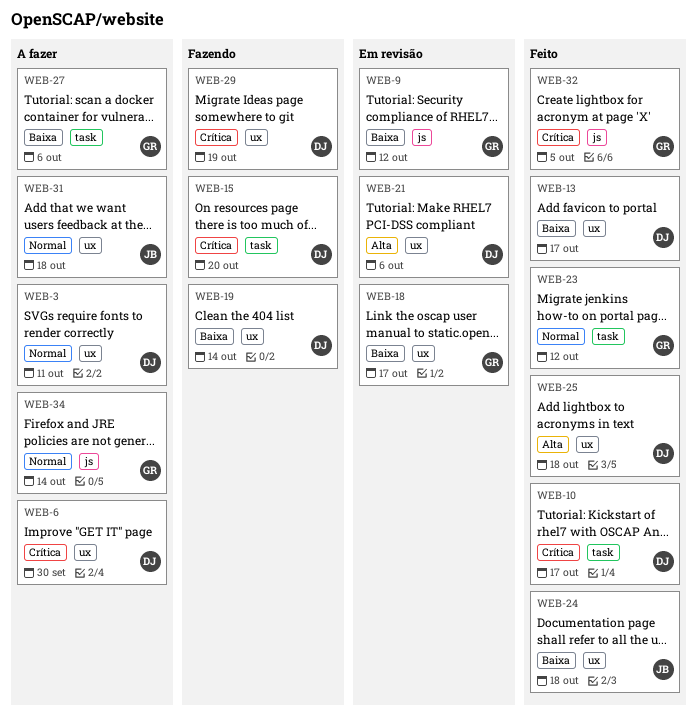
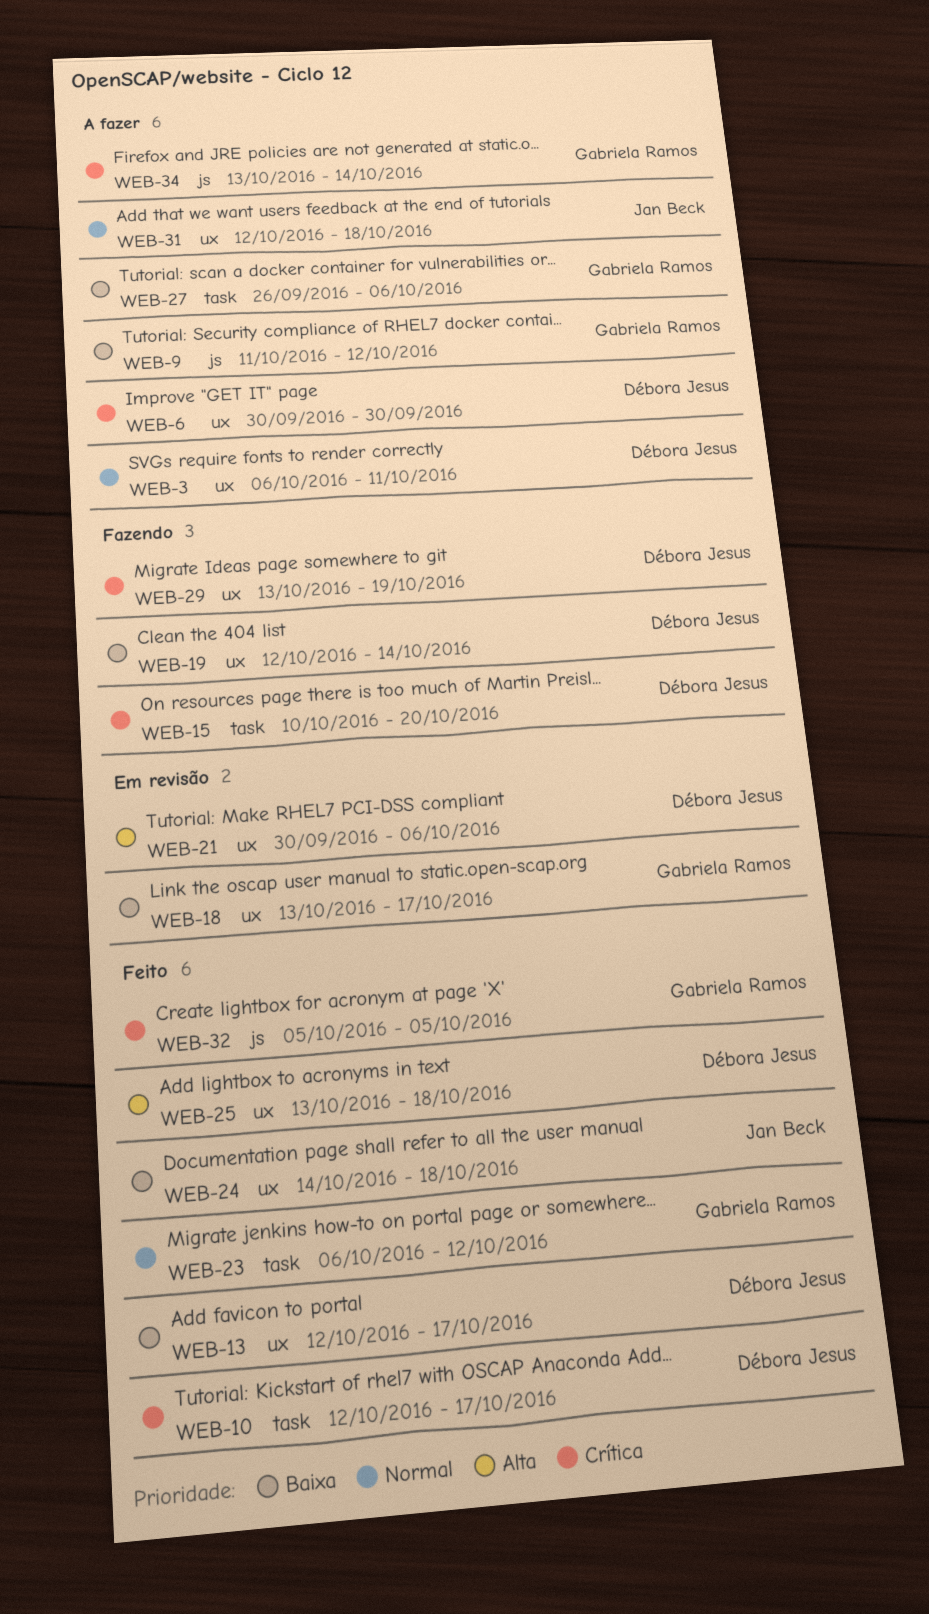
WEB-9, status: Em revisão -> A fazer
WEB-34, priority: Normal -> Crítica

